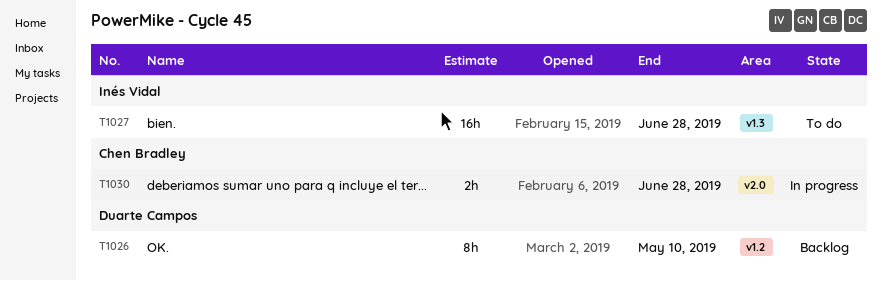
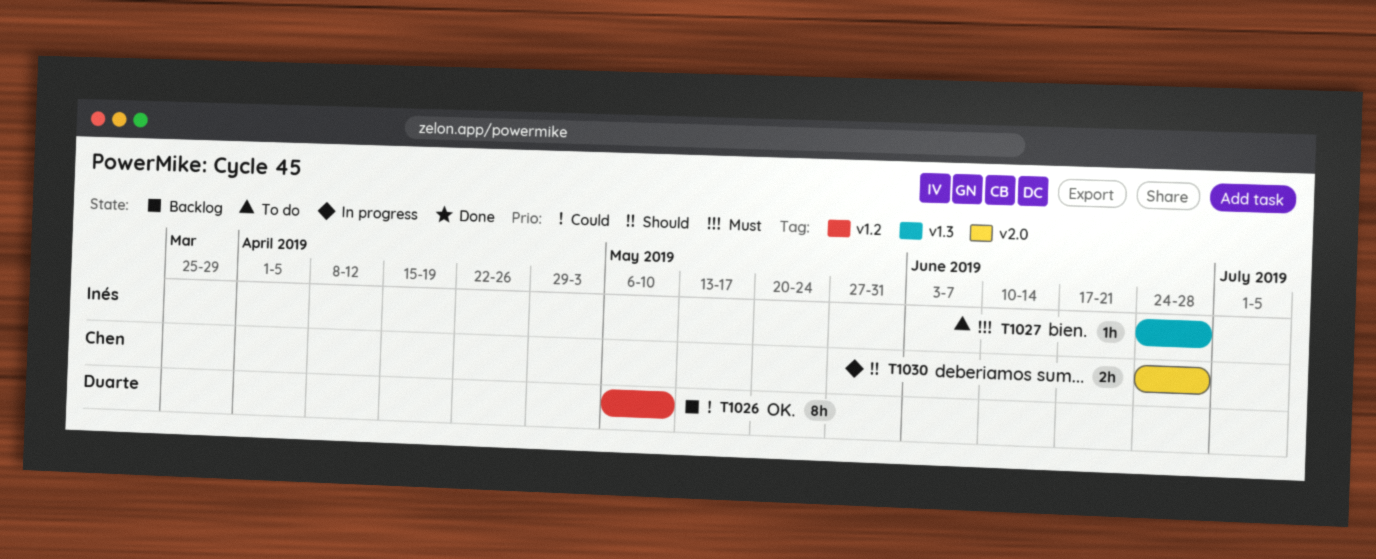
T1027, estimate: 16h -> 1h

